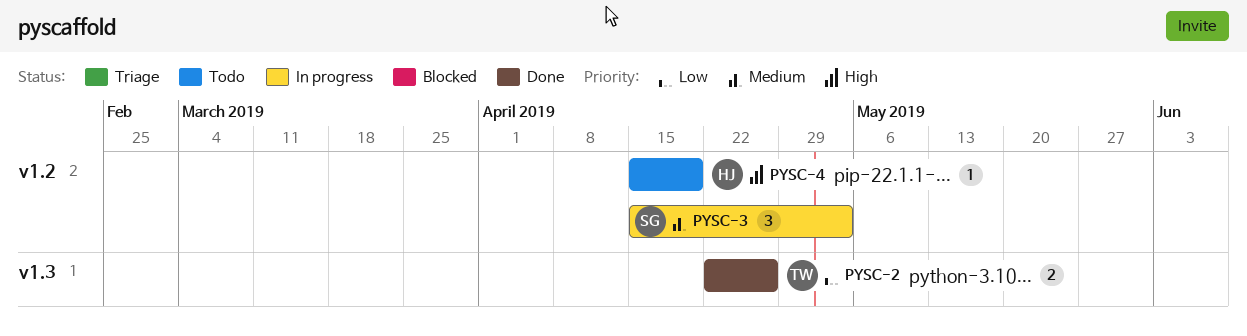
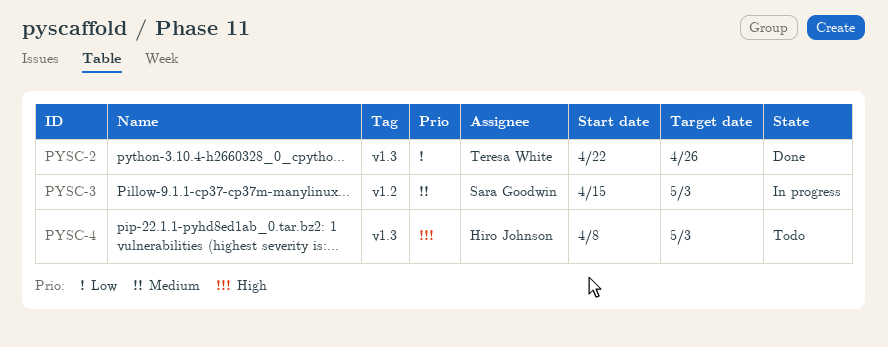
PYSC-4, label: v1.2 -> v1.3
PYSC-4, start: Apr 15 -> Apr 8
PYSC-4, due: Apr 19 -> May 3

